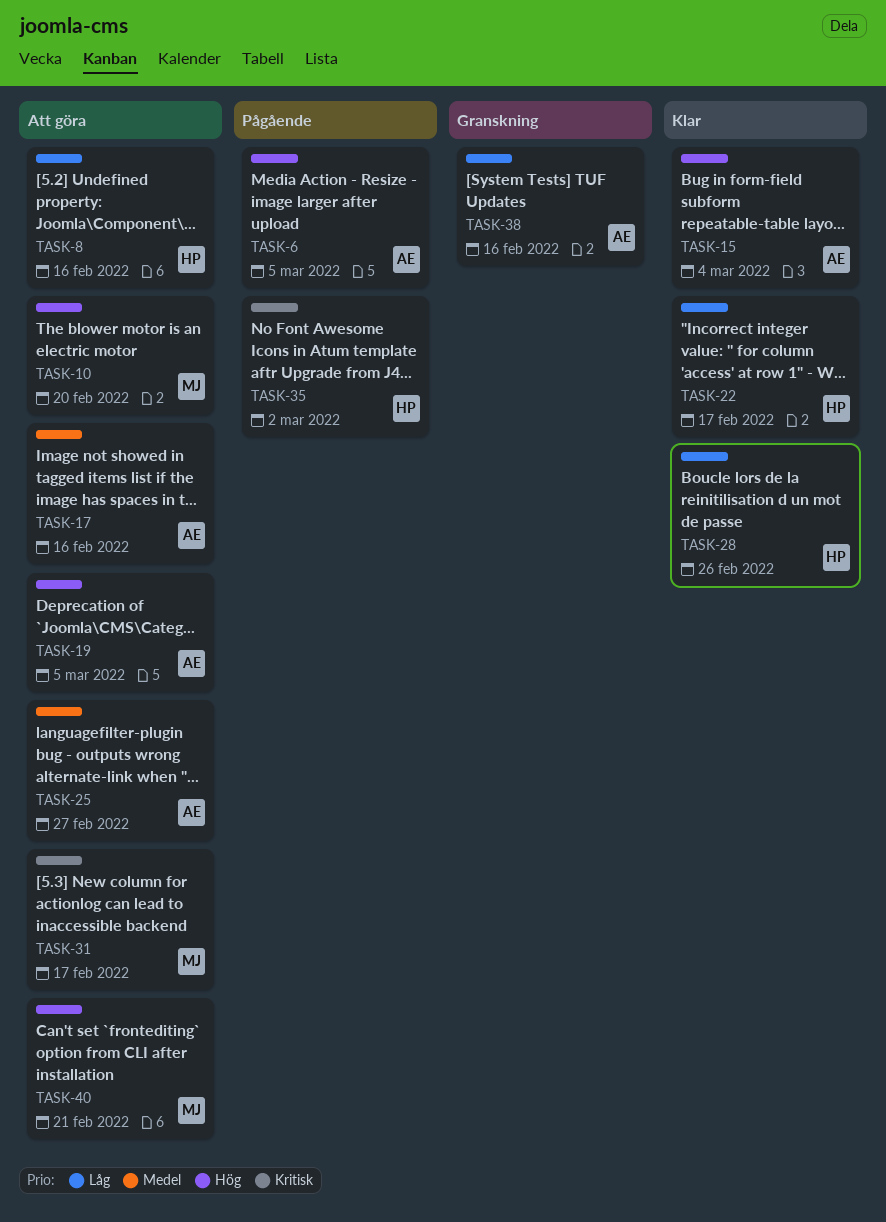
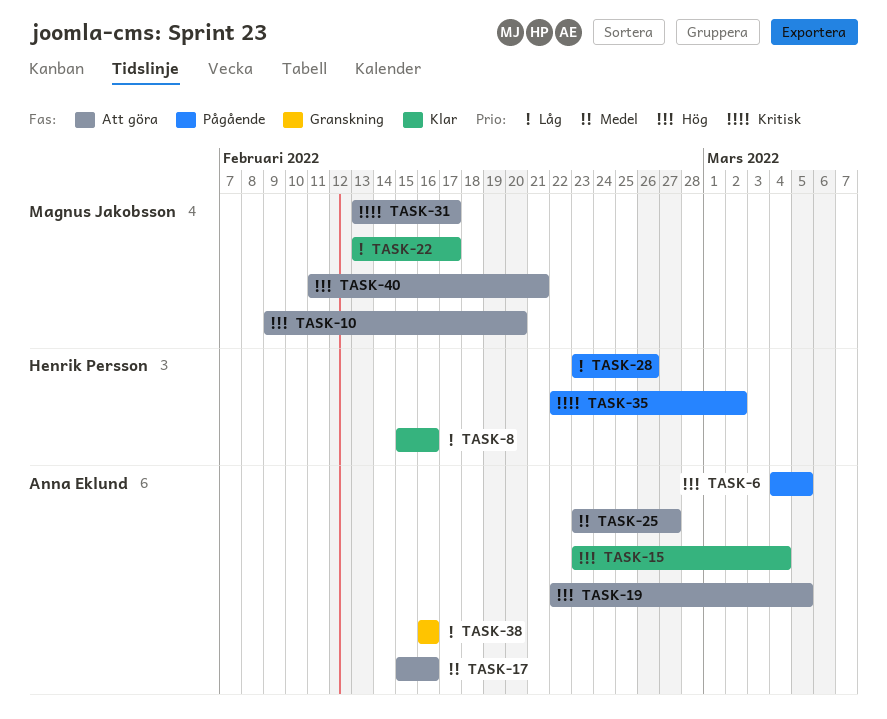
TASK-8, status: Att göra -> Klar
TASK-22, owner: Henrik Persson -> Magnus Jakobsson
TASK-28, status: Klar -> Pågående

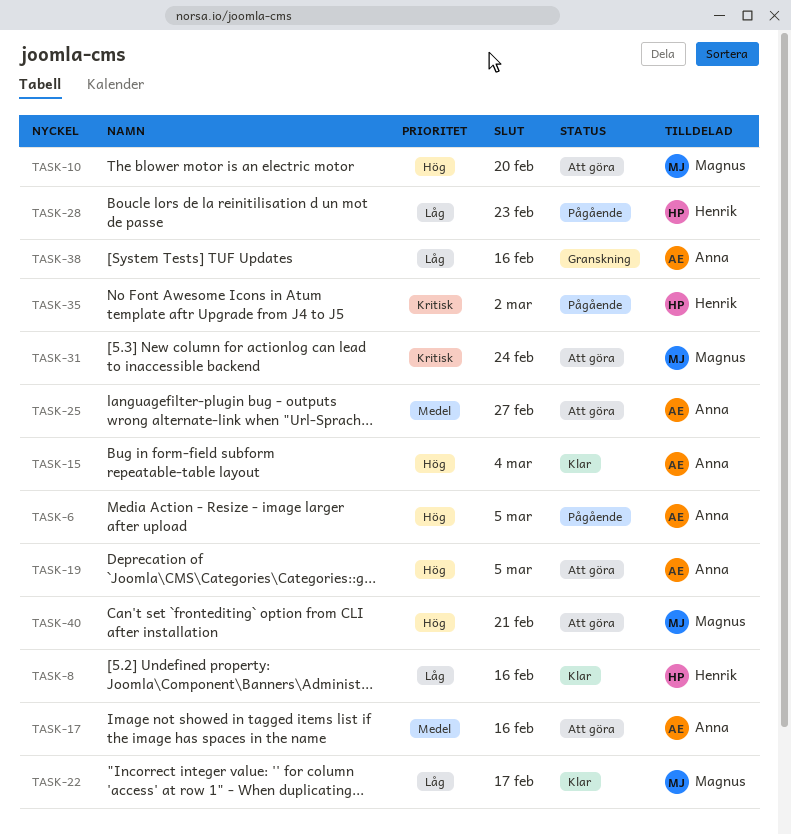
TASK-28, due: Feb 26 -> Feb 23
TASK-31, due: Feb 17 -> Feb 24

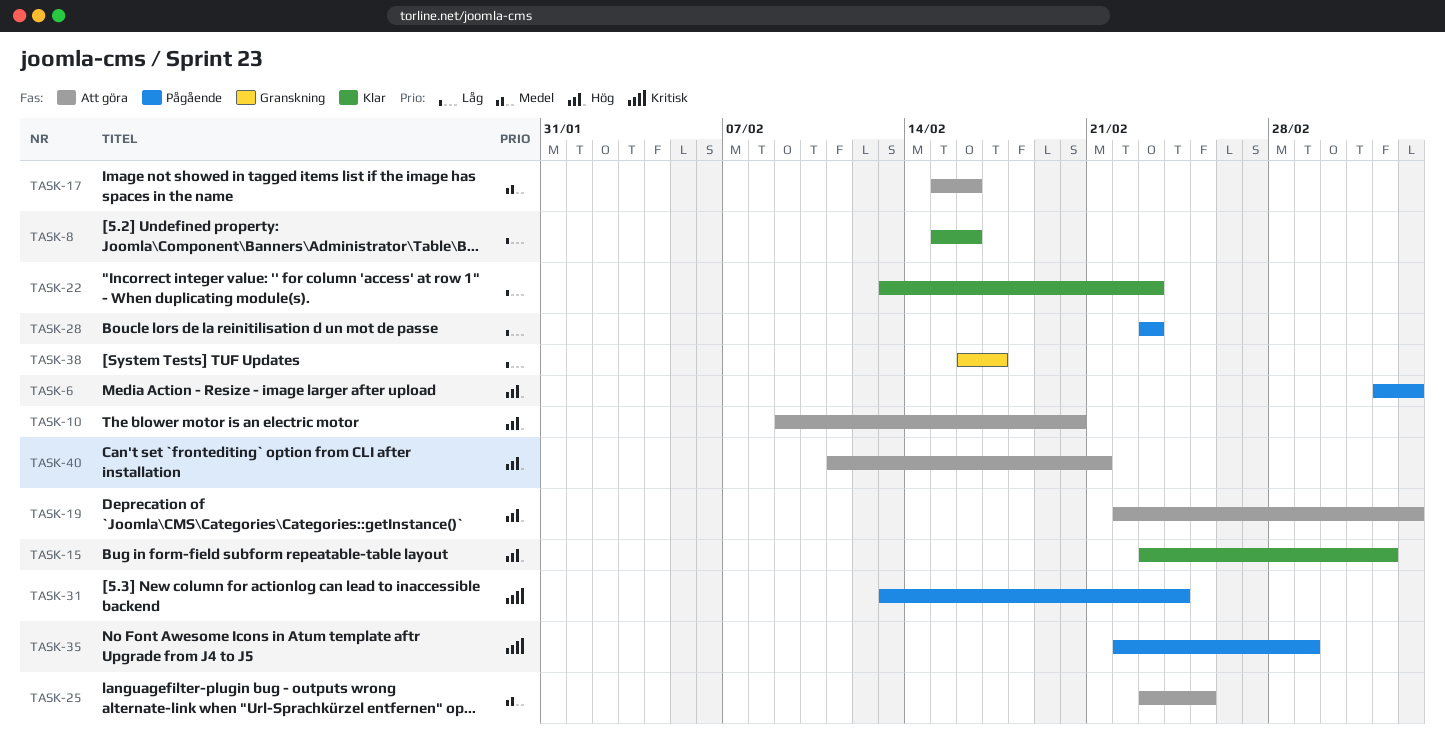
TASK-22, due: Feb 17 -> Feb 23
TASK-25, due: Feb 27 -> Feb 25
TASK-31, status: Att göra -> Pågående
TASK-35, due: Mar 2 -> Mar 1
TASK-38, due: Feb 16 -> Feb 17

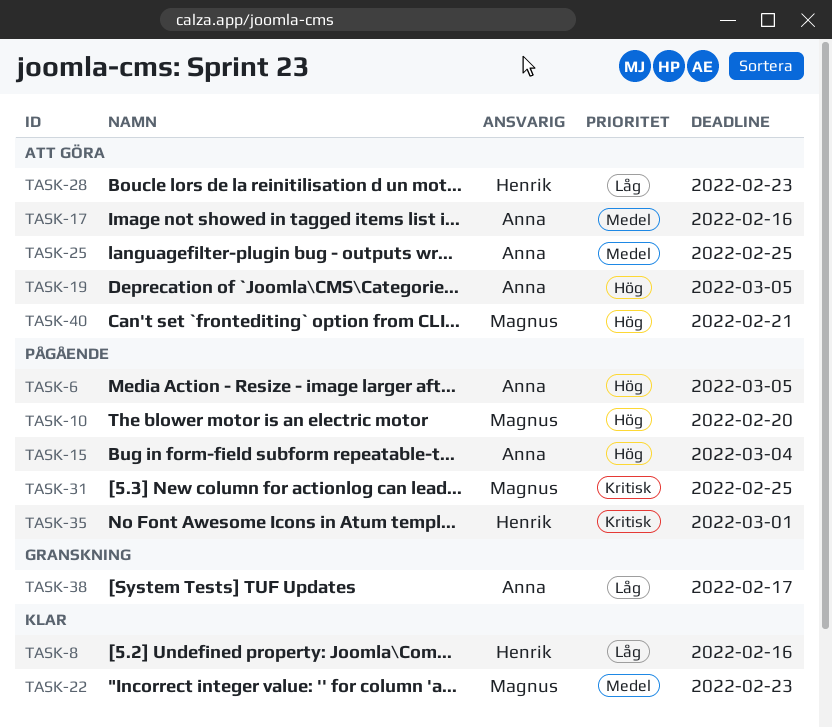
TASK-10, status: Att göra -> Pågående
TASK-15, status: Klar -> Pågående
TASK-22, priority: Låg -> Medel
TASK-28, status: Pågående -> Att göra
TASK-31, due: Feb 24 -> Feb 25

